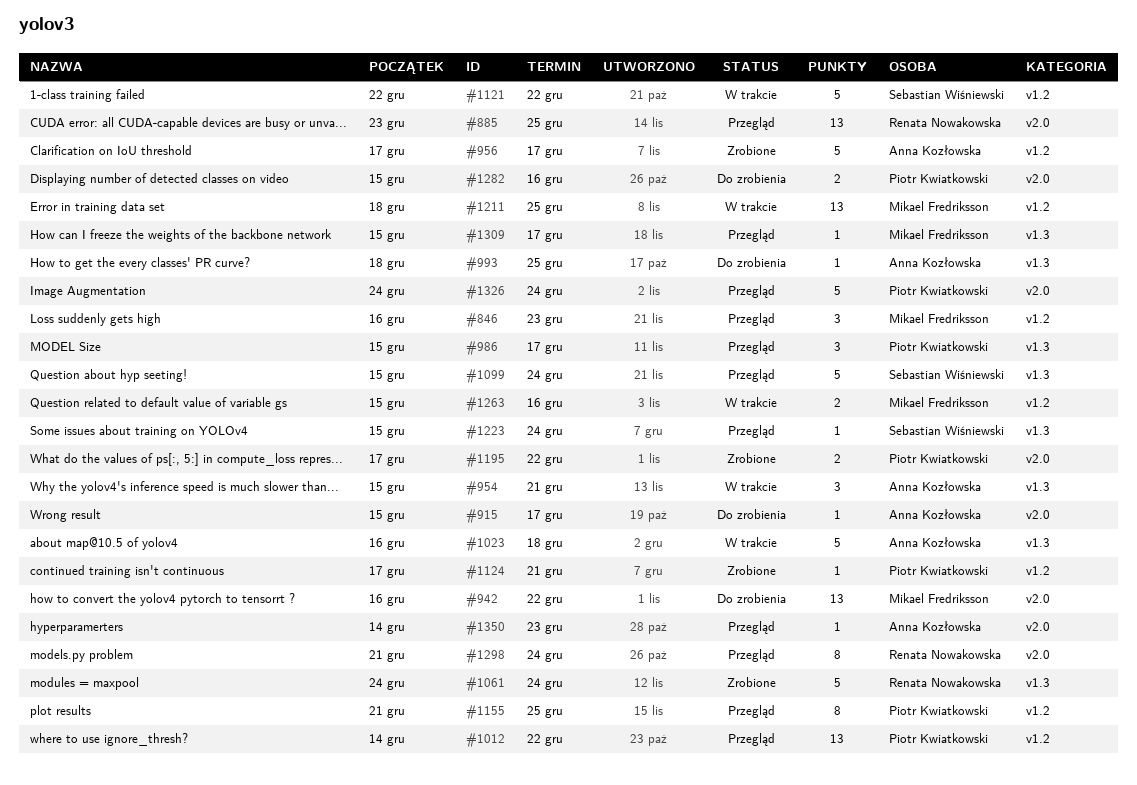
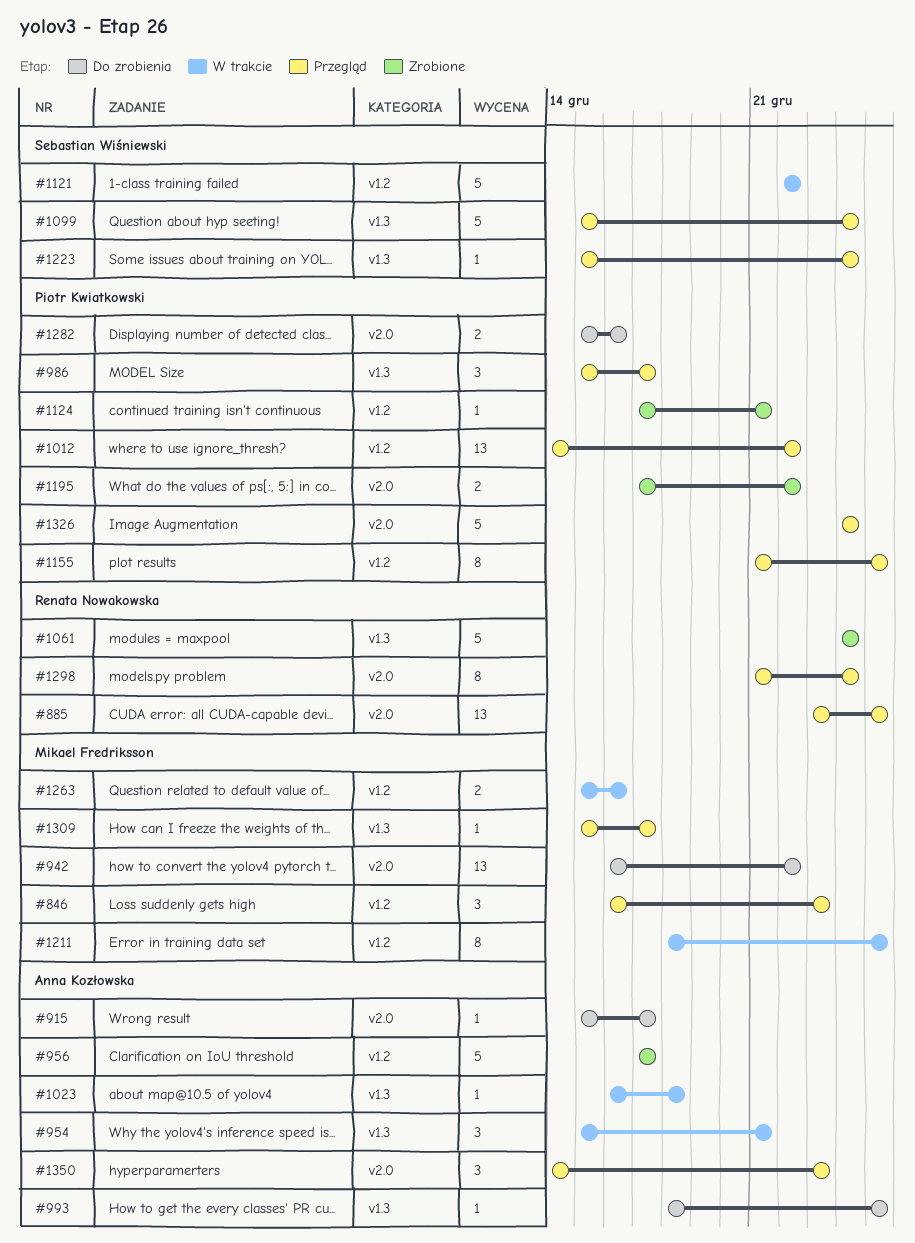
#1023, estimate: 5 -> 1
#1211, estimate: 13 -> 8
#1350, estimate: 1 -> 3

